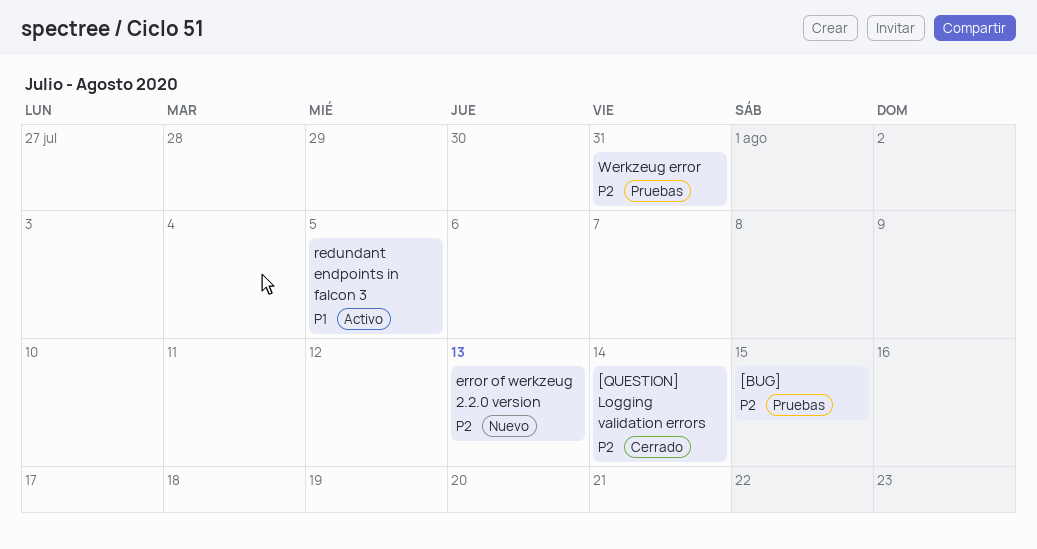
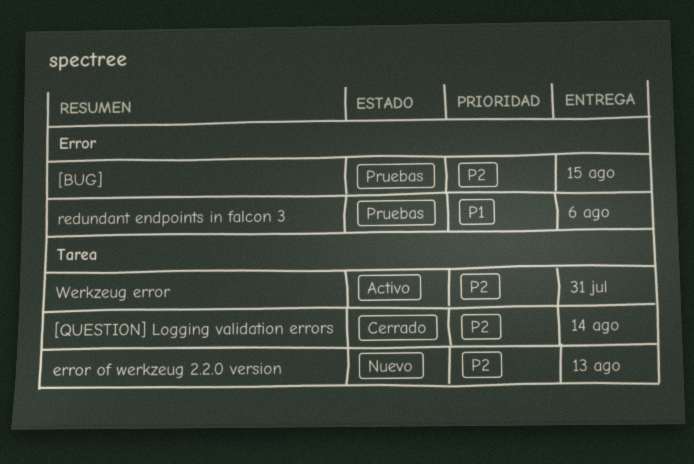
redundant endpoints in falcon 3, status: Activo -> Pruebas
redundant endpoints in falcon 3, due: Aug 5 -> Aug 6
Werkzeug error, status: Pruebas -> Activo

